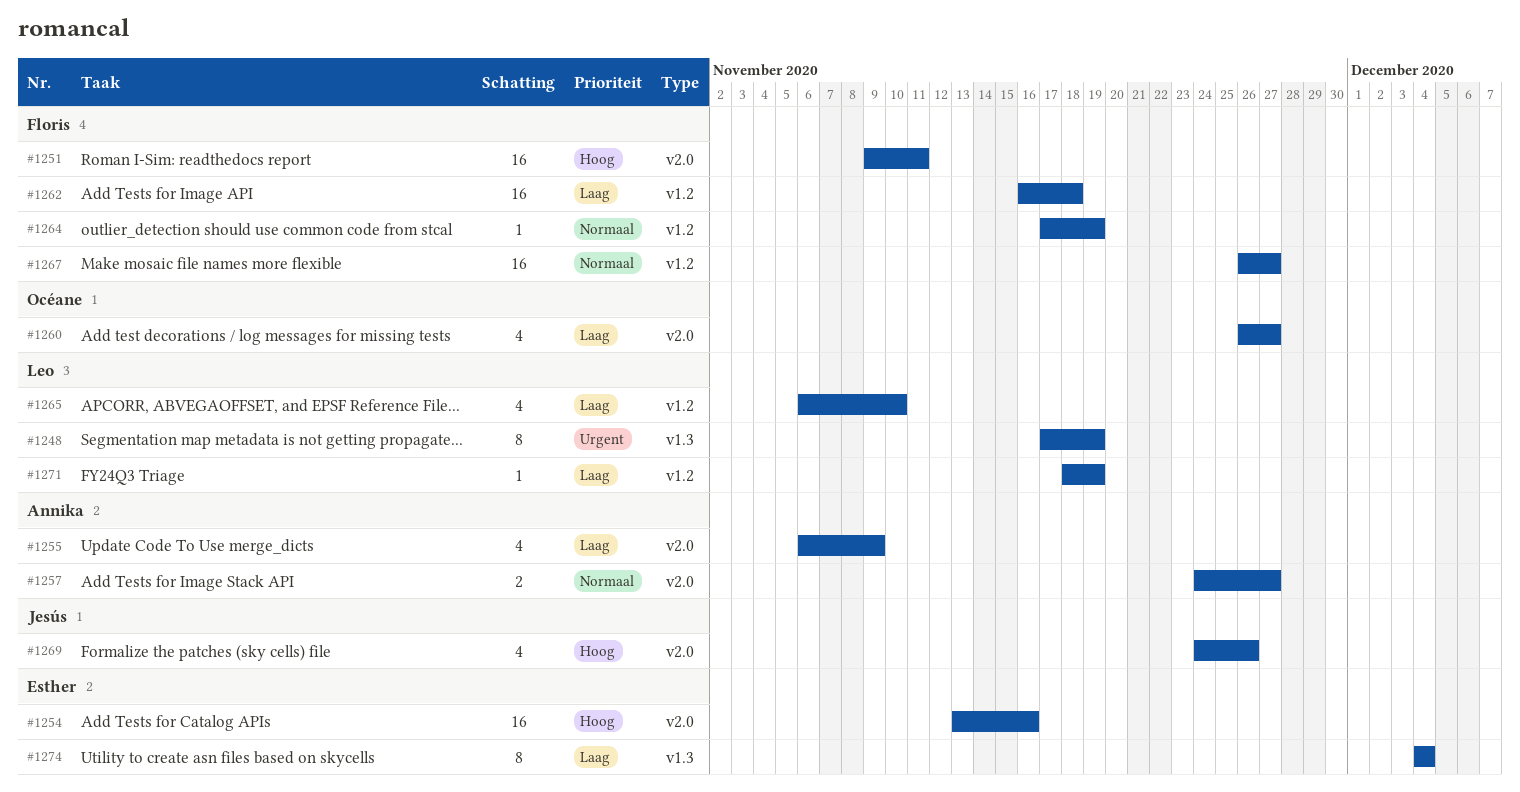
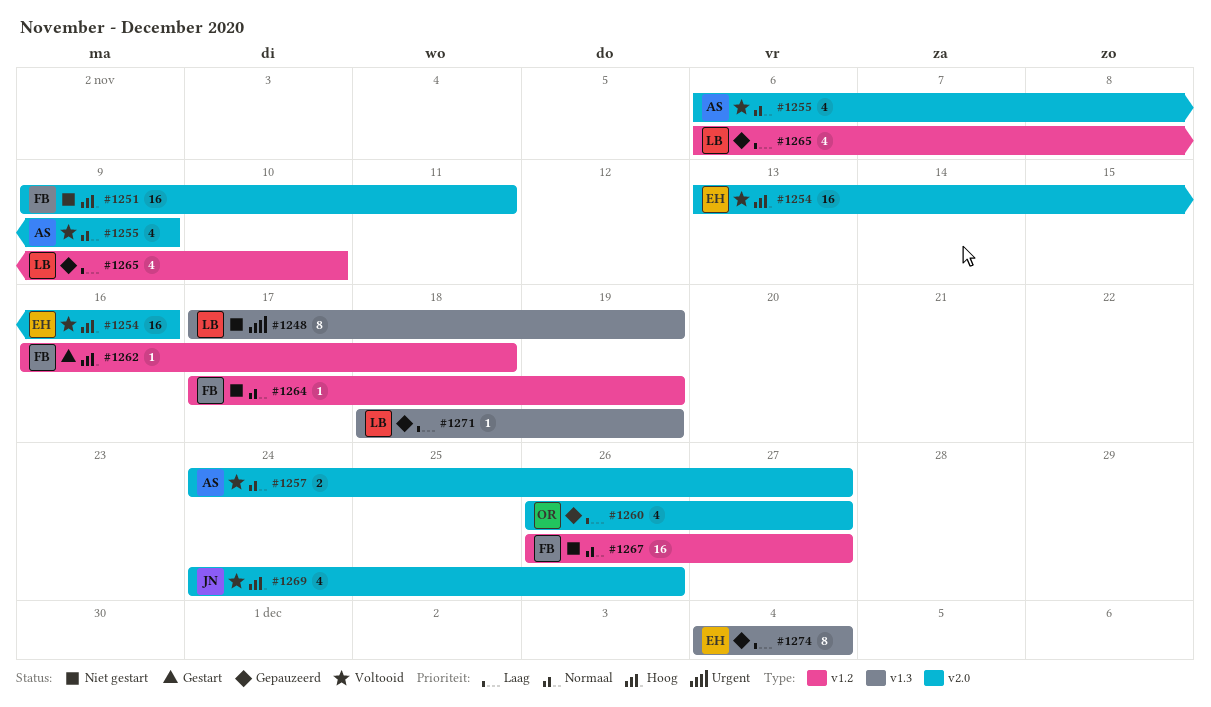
#1255, priority: Laag -> Normaal
#1262, priority: Laag -> Hoog
#1262, estimate: 16 -> 1
#1271, label: v1.2 -> v1.3

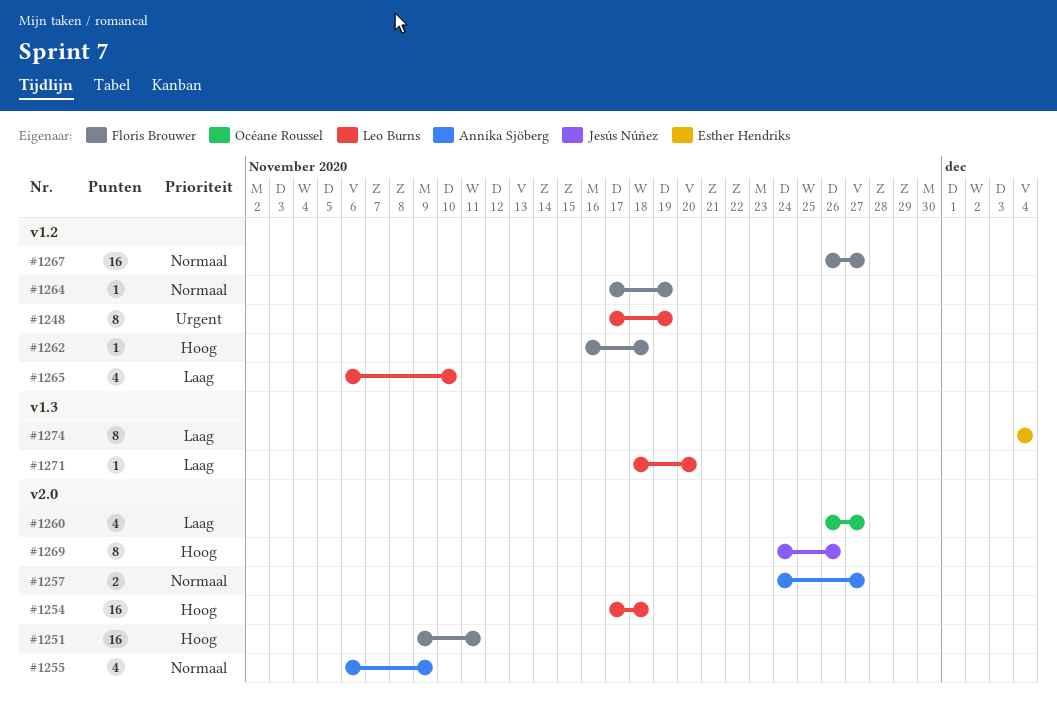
#1248, label: v1.3 -> v1.2
#1254, owner: Esther Hendriks -> Leo Burns
#1254, start: Nov 13 -> Nov 17
#1254, due: Nov 16 -> Nov 18
#1269, estimate: 4 -> 8
#1271, due: Nov 19 -> Nov 20

